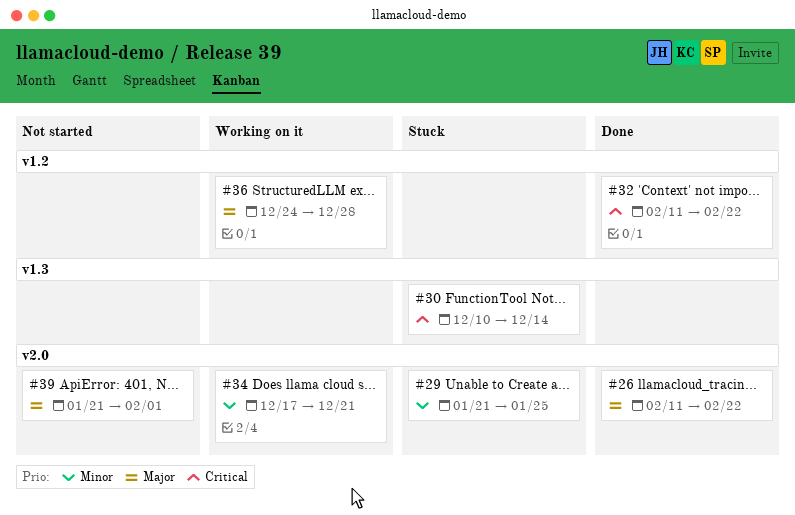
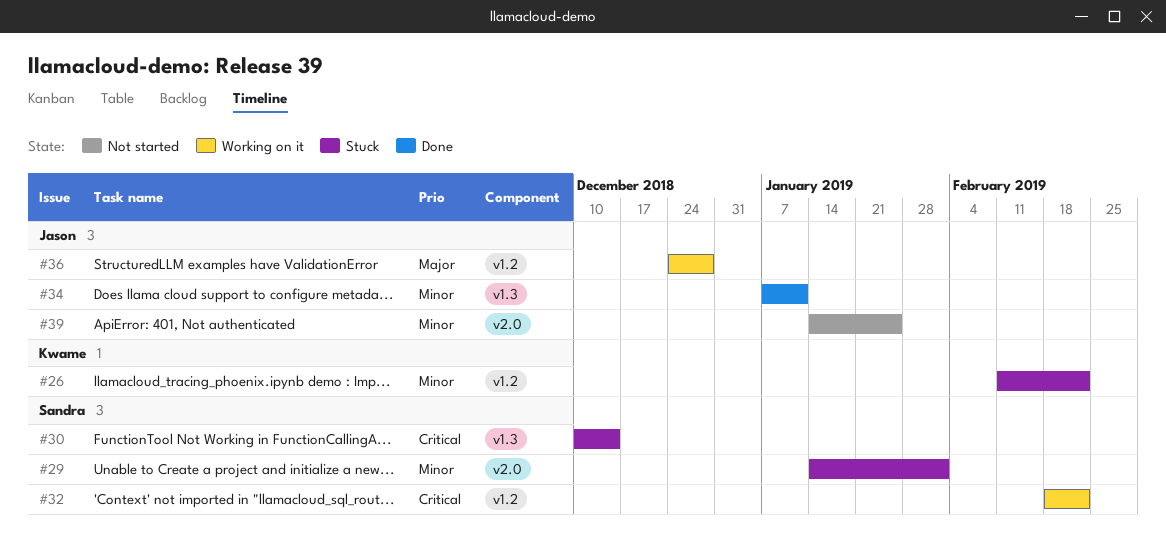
#26, status: Done -> Stuck
#26, priority: Major -> Minor
#26, label: v2.0 -> v1.2
#29, start: Jan 21 -> Jan 14
#29, due: Jan 25 -> Feb 1
#32, status: Done -> Working on it
#32, start: Feb 11 -> Feb 18
#34, status: Working on it -> Done
#34, label: v2.0 -> v1.3
#34, start: Dec 17 -> Jan 7
#34, due: Dec 21 -> Jan 11
#39, priority: Major -> Minor
#39, start: Jan 21 -> Jan 14
#39, due: Feb 1 -> Jan 25

